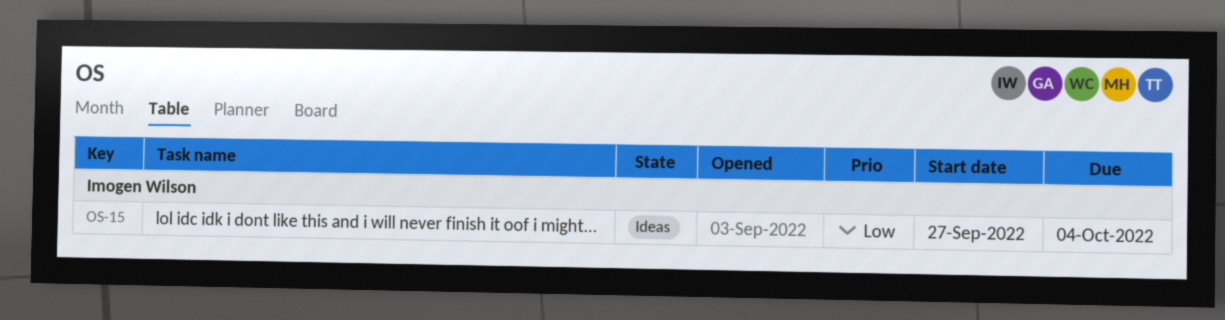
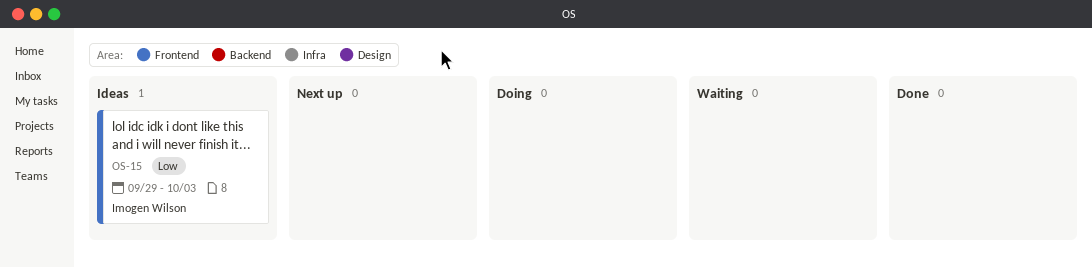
OS-15, start: Sep 27 -> Sep 29
OS-15, due: Oct 4 -> Oct 3

